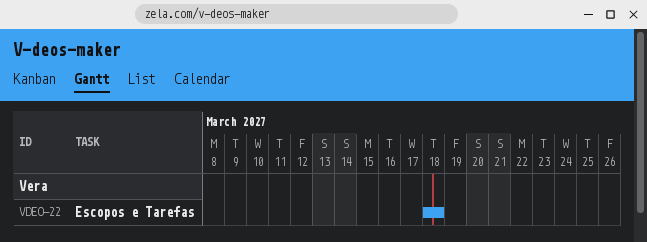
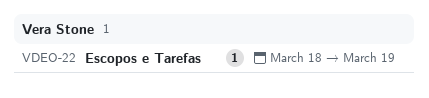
VDEO-22, due: Mar 18 -> Mar 19

